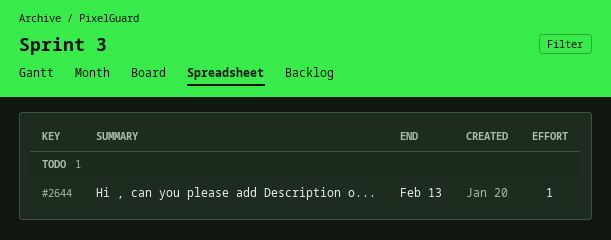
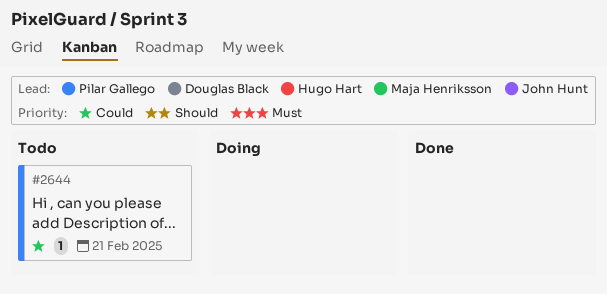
#2644, due: Feb 13 -> Feb 21

